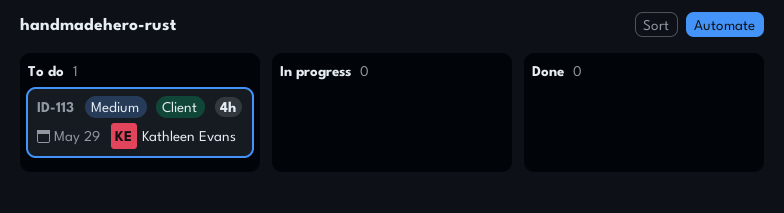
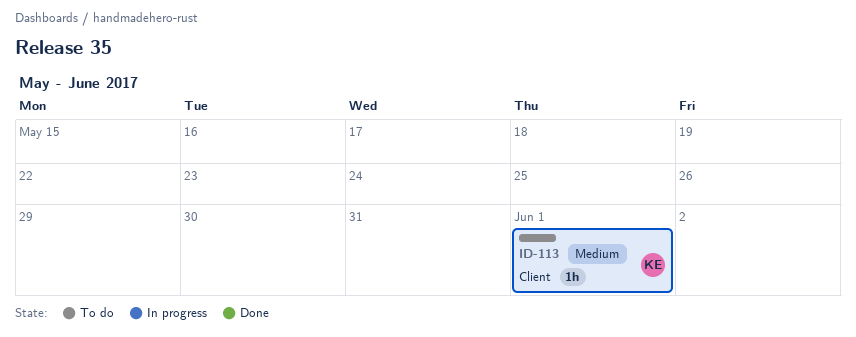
ID-113, estimate: 4h -> 1h
ID-113, due: May 29 -> Jun 1

